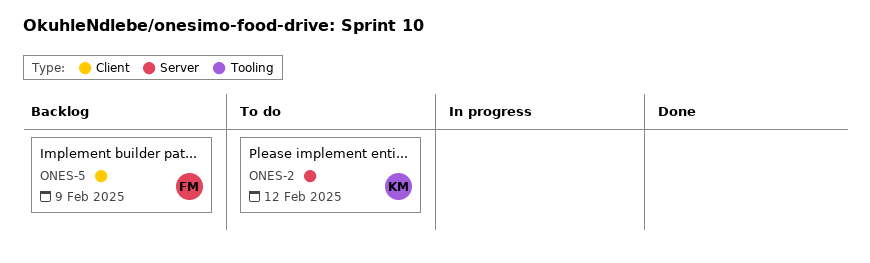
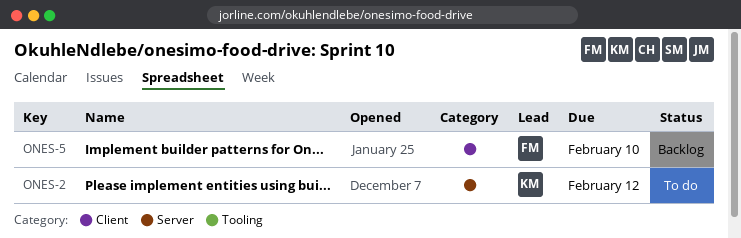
ONES-5, due: Feb 9 -> Feb 10

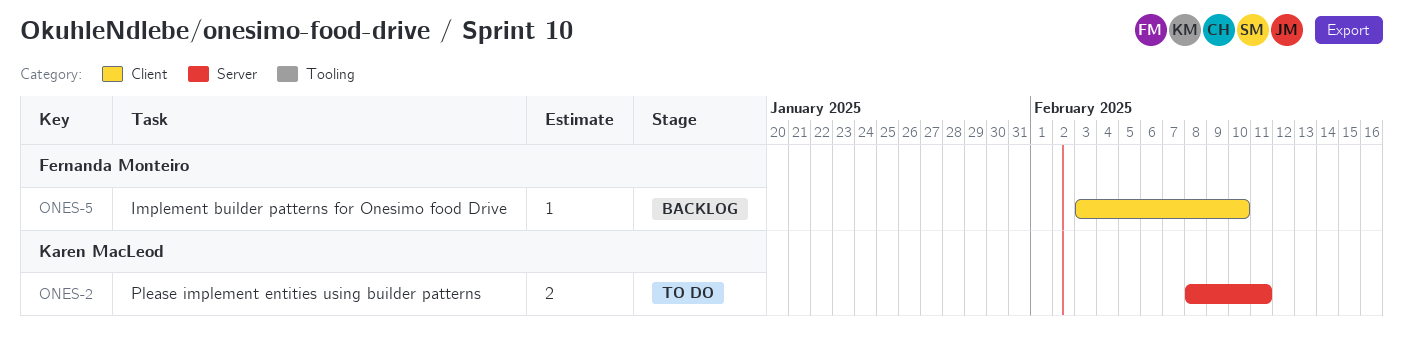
ONES-2, due: Feb 12 -> Feb 11

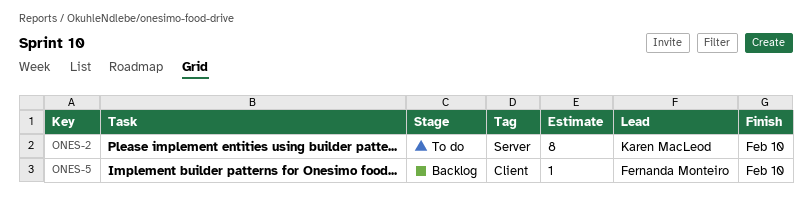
ONES-2, estimate: 2 -> 8
ONES-2, due: Feb 11 -> Feb 10

